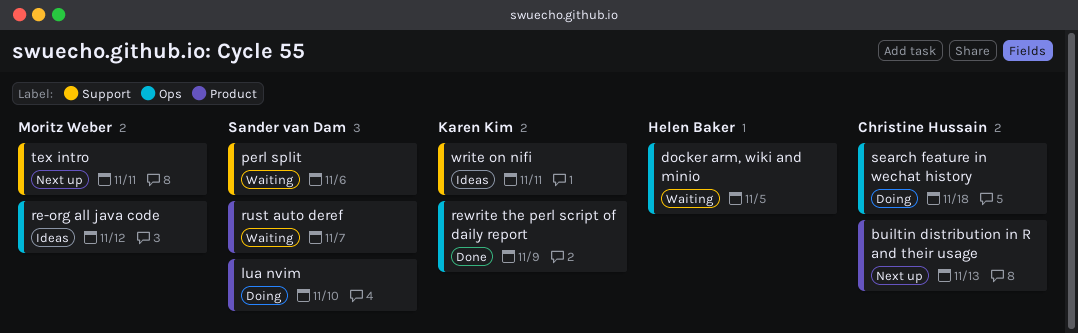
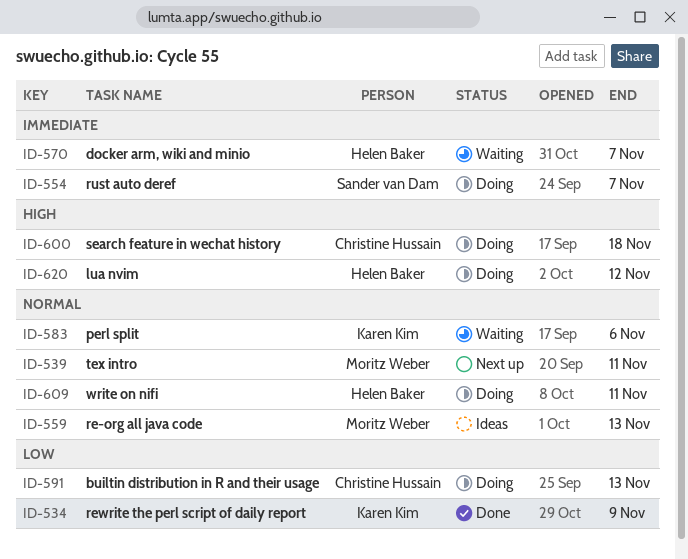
builtin distribution in R and their usage, status: Next up -> Doing
docker arm, wiki and minio, due: Nov 5 -> Nov 7
lua nvim, owner: Sander van Dam -> Helen Baker
lua nvim, due: Nov 10 -> Nov 12
perl split, owner: Sander van Dam -> Karen Kim
re-org all java code, due: Nov 12 -> Nov 13
rust auto deref, status: Waiting -> Doing
write on nifi, status: Ideas -> Doing
write on nifi, owner: Karen Kim -> Helen Baker

